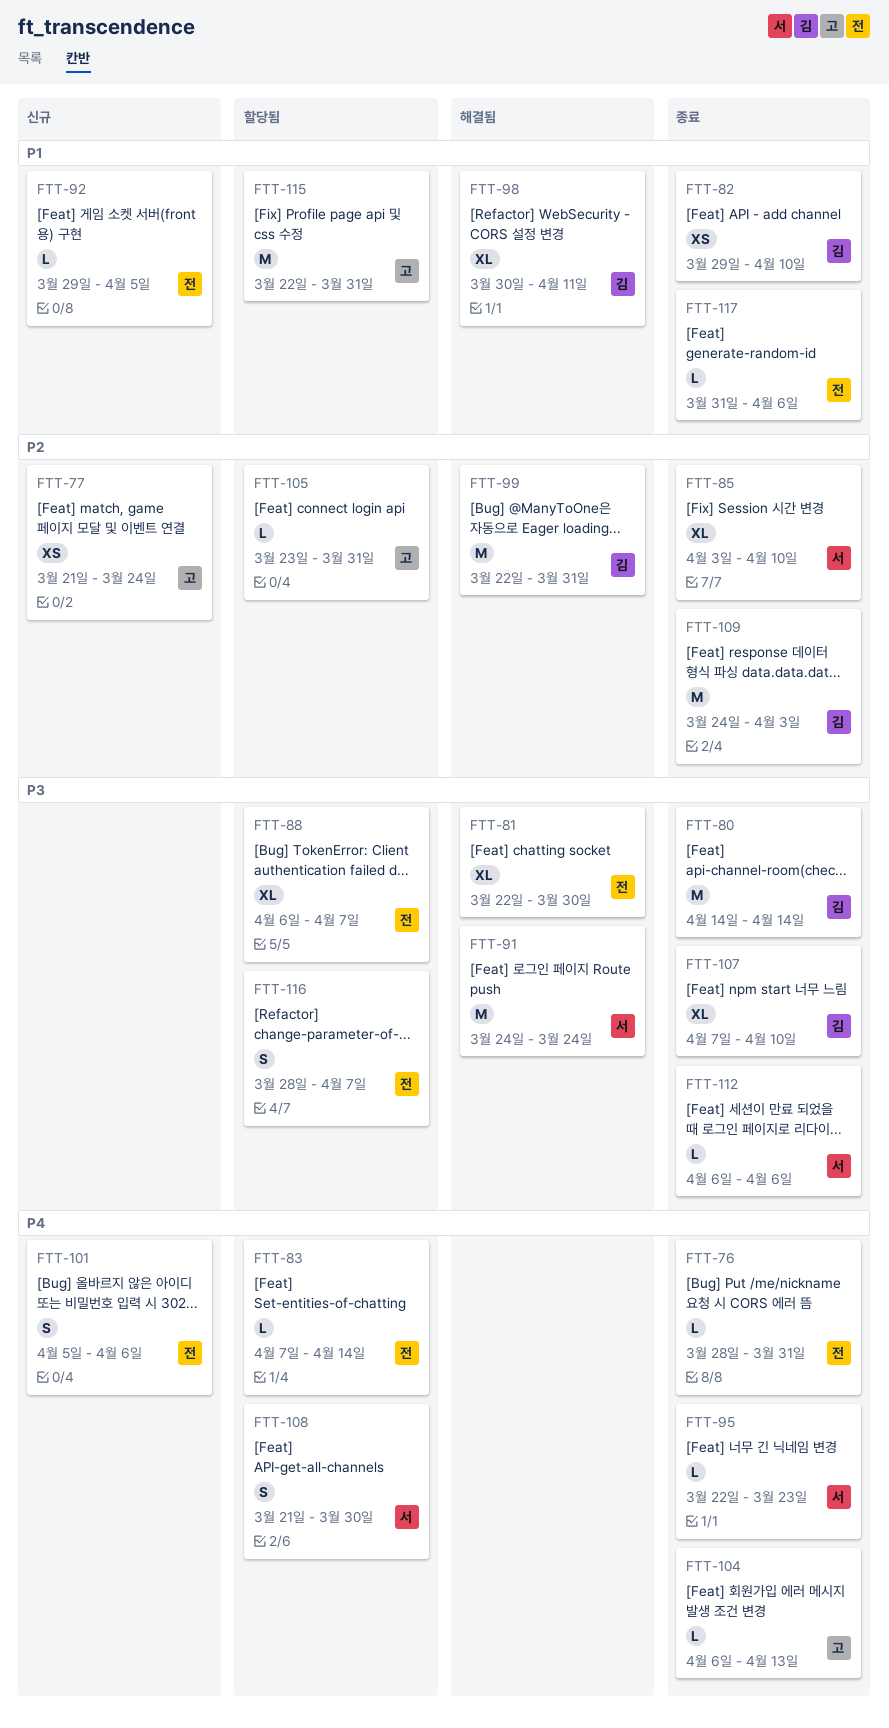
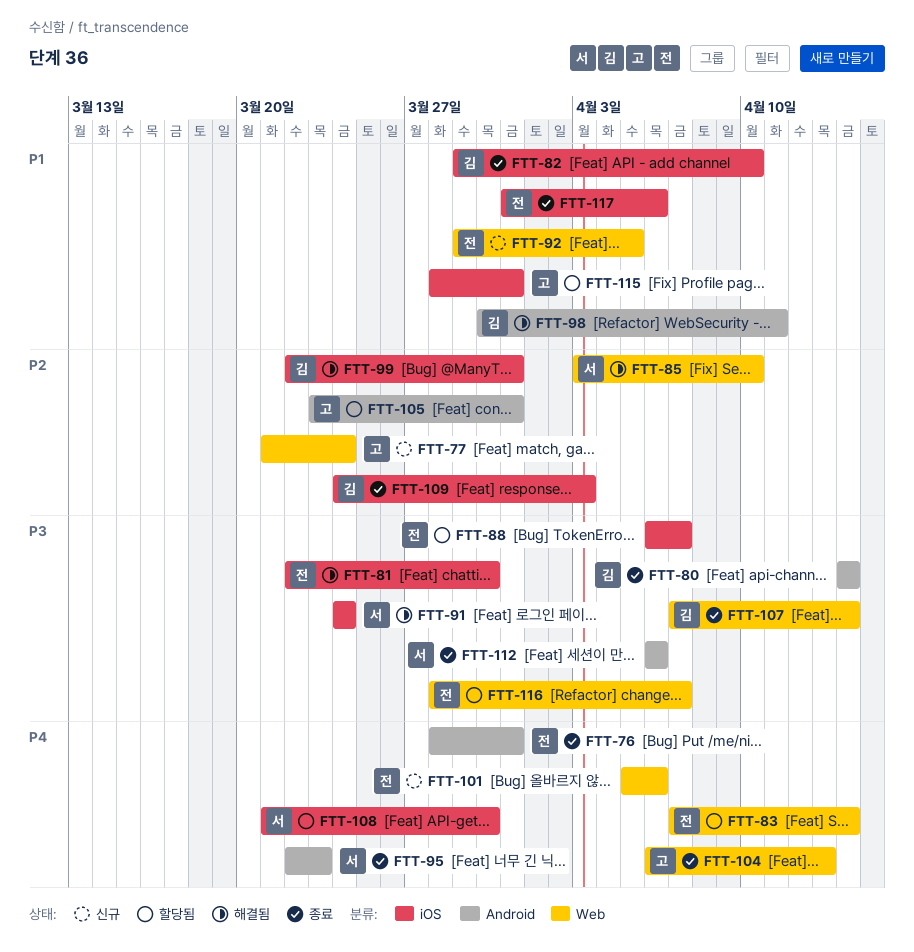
FTT-85, status: 종료 -> 해결됨
FTT-107, due: Apr 10 -> Apr 14
FTT-115, start: Mar 22 -> Mar 28

